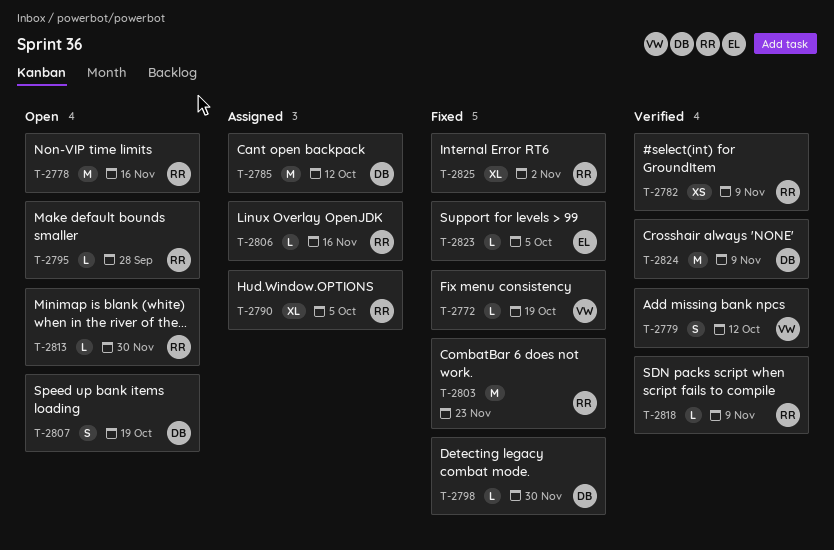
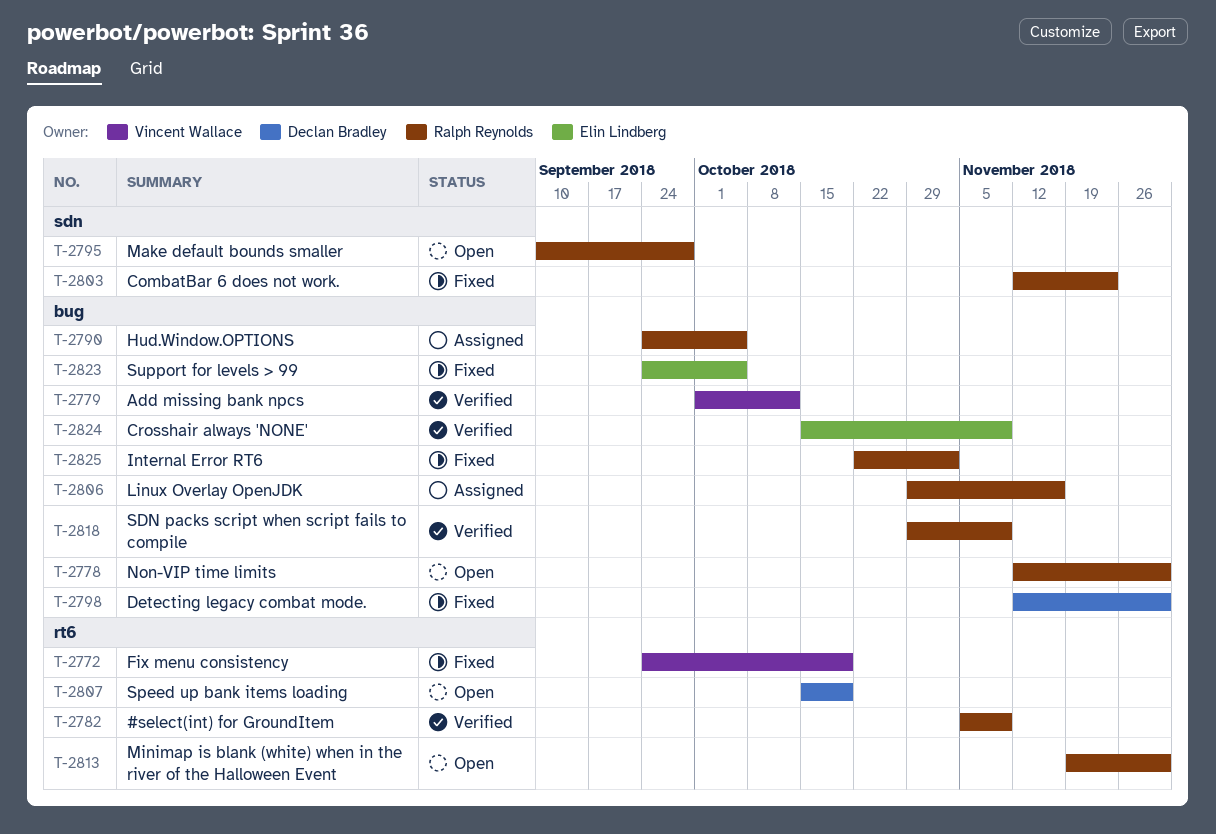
T-2778, due: Nov 16 -> Nov 30
T-2785: present -> none
T-2824, owner: Declan Bradley -> Elin Lindberg

